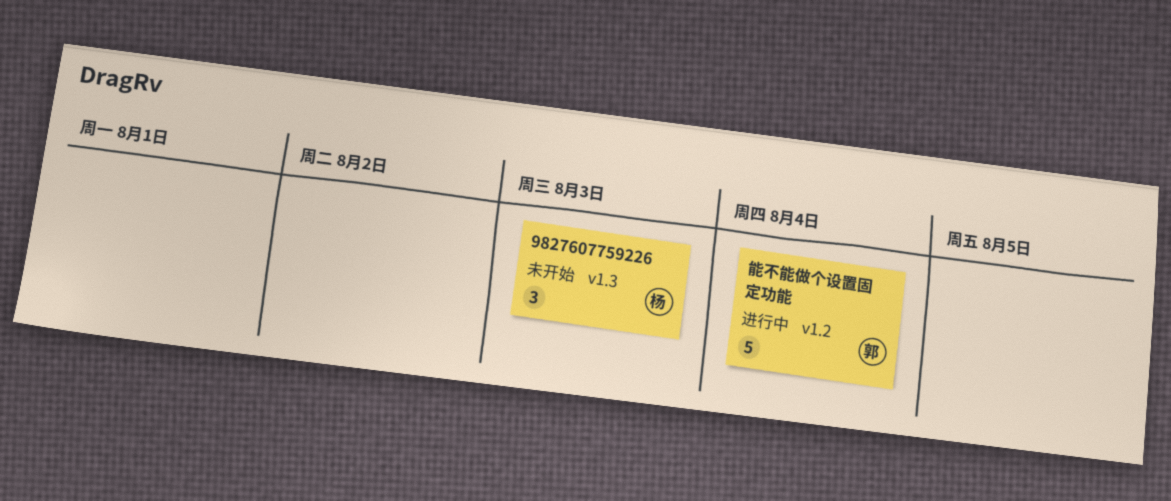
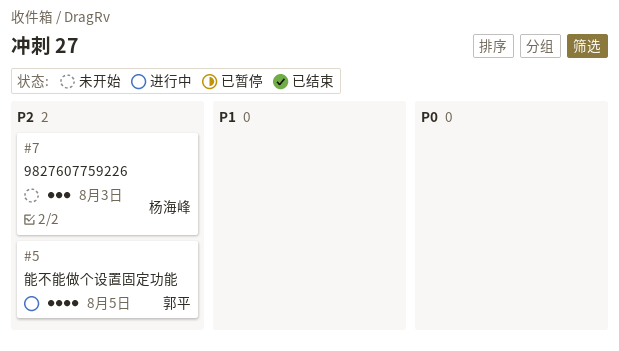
能不能做个设置固定功能, estimate: 5 -> 4
能不能做个设置固定功能, due: Aug 4 -> Aug 5

